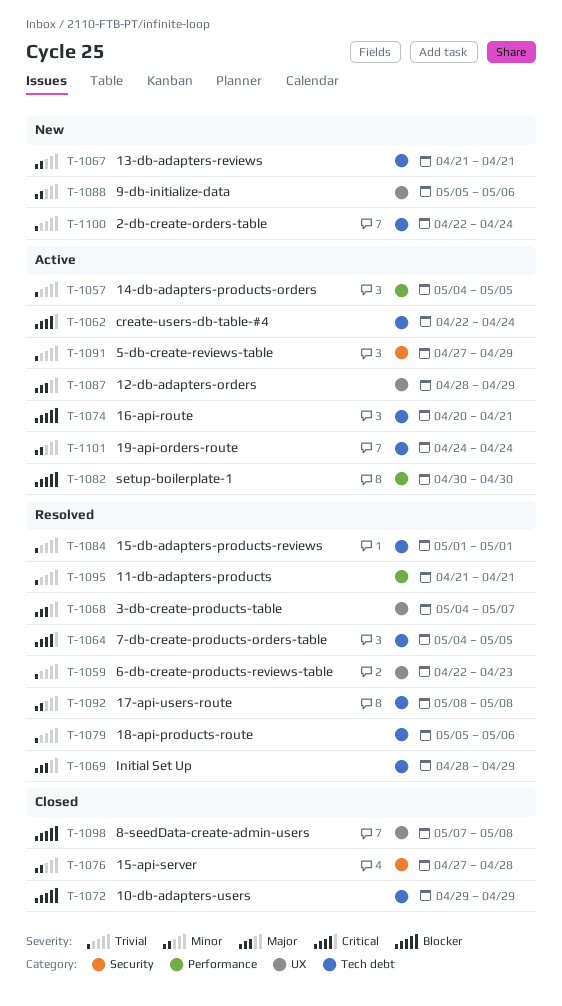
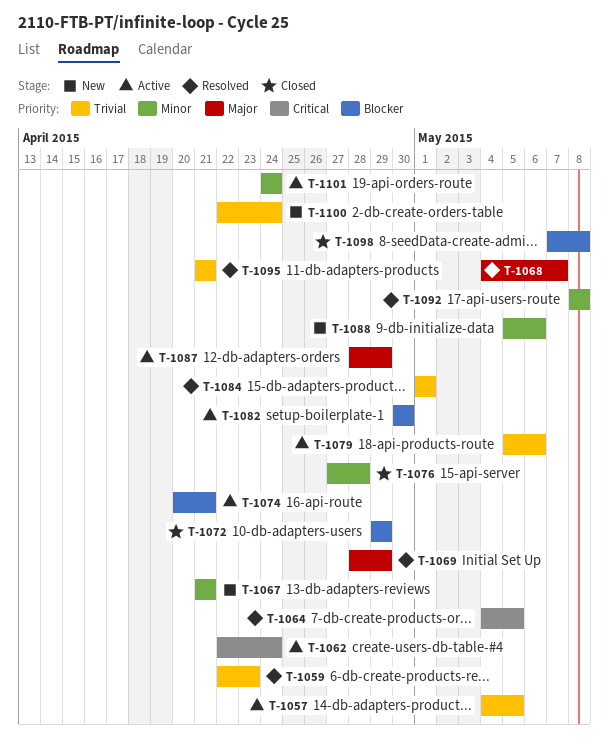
T-1079, status: Resolved -> Active
T-1091: present -> none

